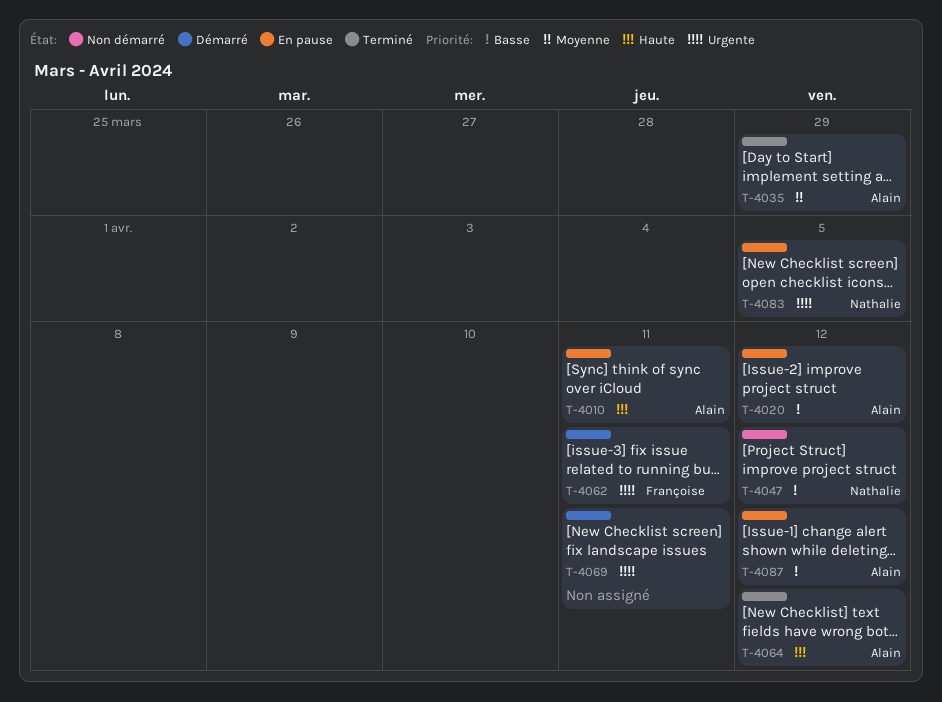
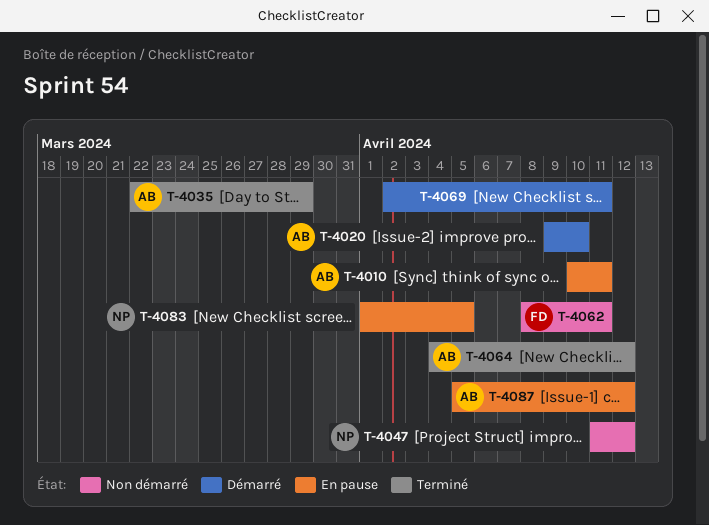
T-4020, status: En pause -> Démarré
T-4020, due: Apr 12 -> Apr 10
T-4062, status: Démarré -> Non démarré

